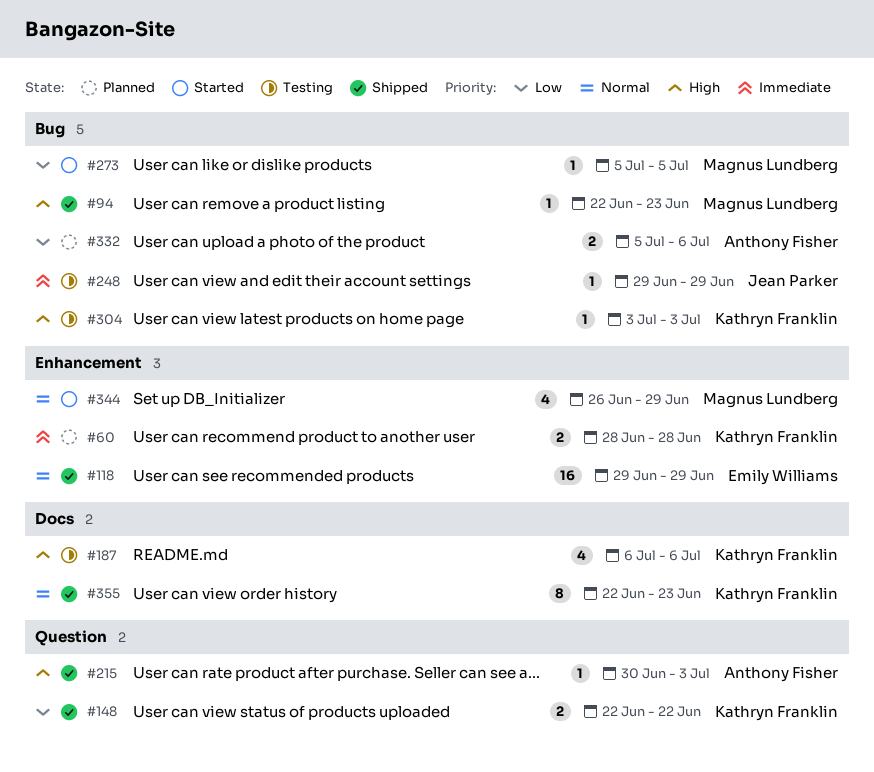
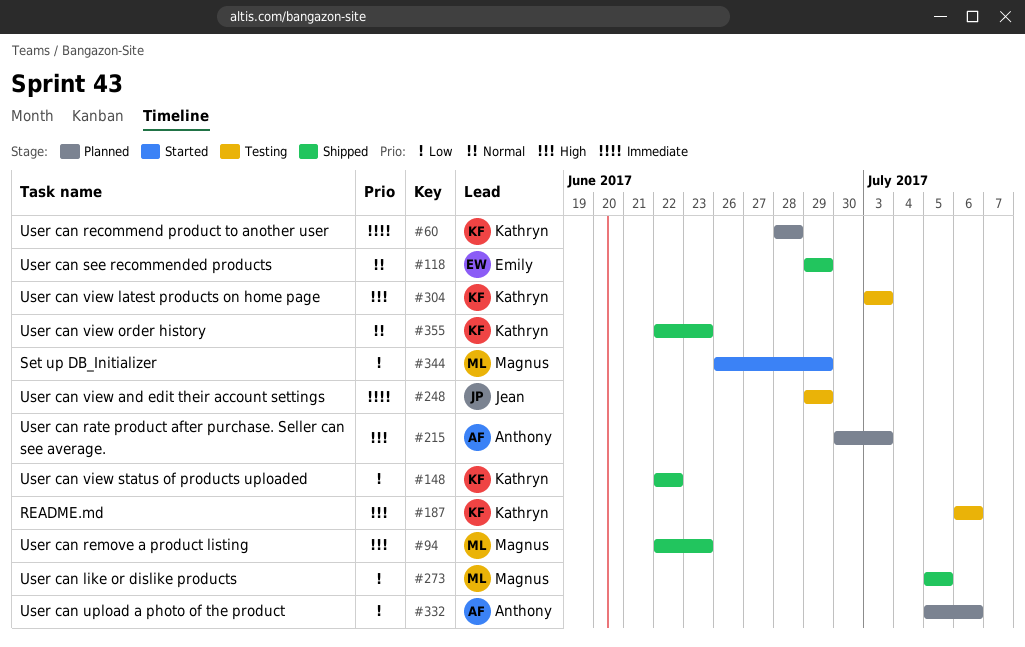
#215, status: Shipped -> Planned
#273, status: Started -> Shipped
#344, priority: Normal -> Low

